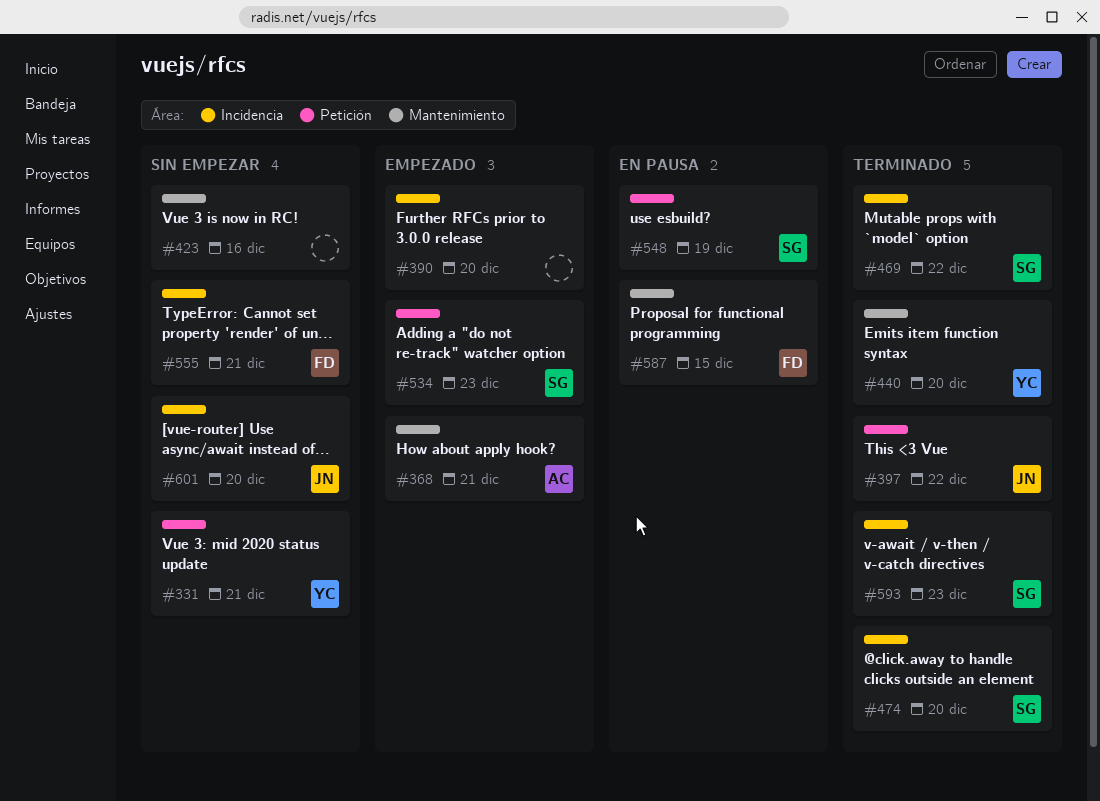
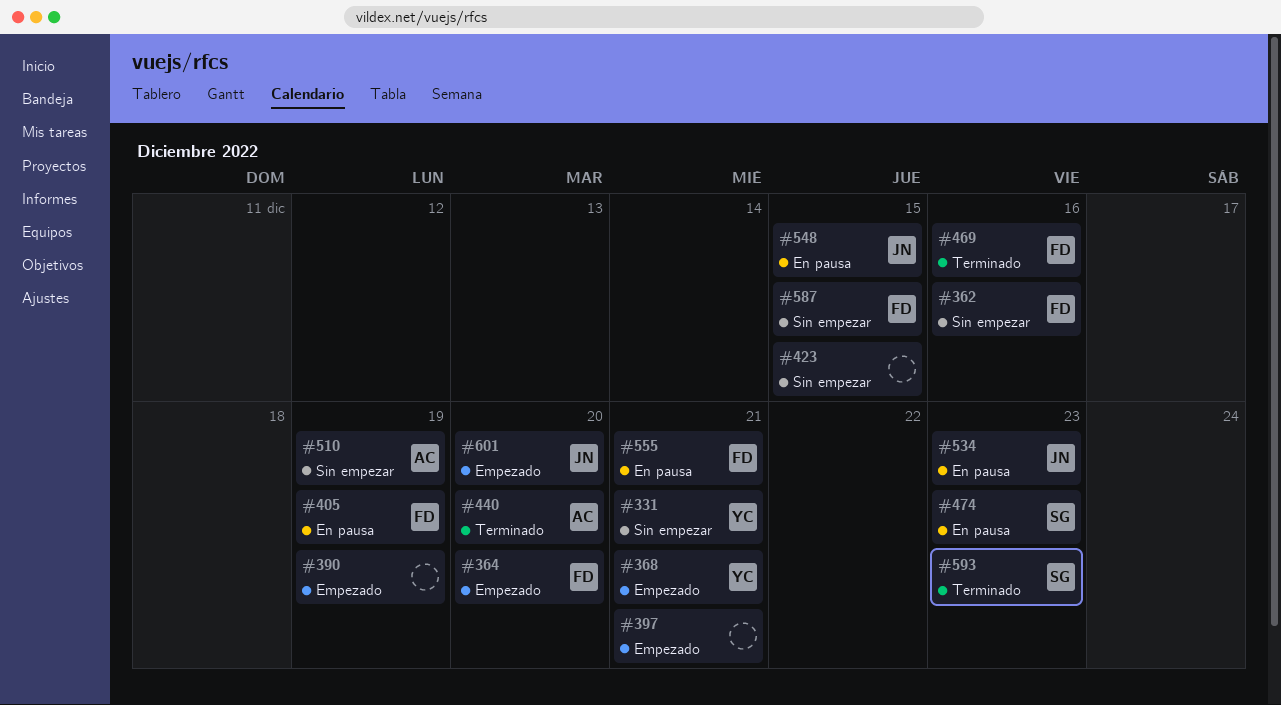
#362: none -> present
#364: none -> present
#368, owner: AC -> YC
#390, due: Dec 20 -> Dec 19
#397, status: Terminado -> Empezado
#397, owner: JN -> none
#397, due: Dec 22 -> Dec 21
#405: none -> present
#423, due: Dec 16 -> Dec 15
#440, owner: YC -> AC
#469, owner: SG -> FD
#469, due: Dec 22 -> Dec 16
#474, status: Terminado -> En pausa
#474, due: Dec 20 -> Dec 23
#510: none -> present
#534, status: Empezado -> En pausa
#534, owner: SG -> JN
#548, owner: SG -> JN
#548, due: Dec 19 -> Dec 15
#555, status: Sin empezar -> En pausa
#587, status: En pausa -> Sin empezar
#601, status: Sin empezar -> Empezado

